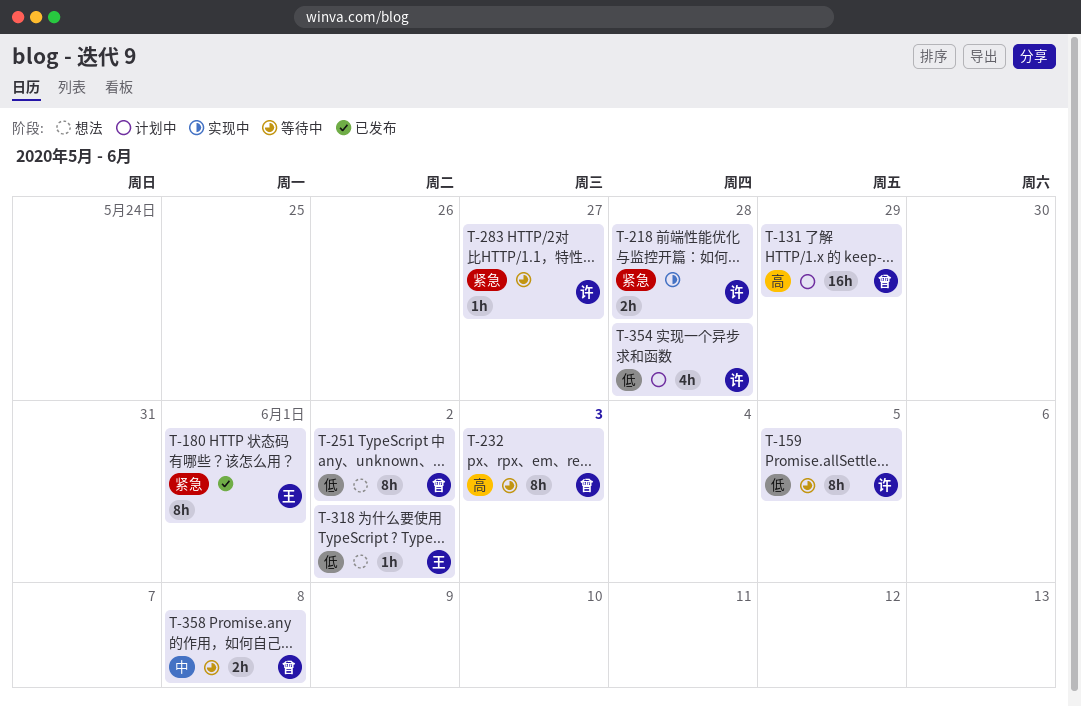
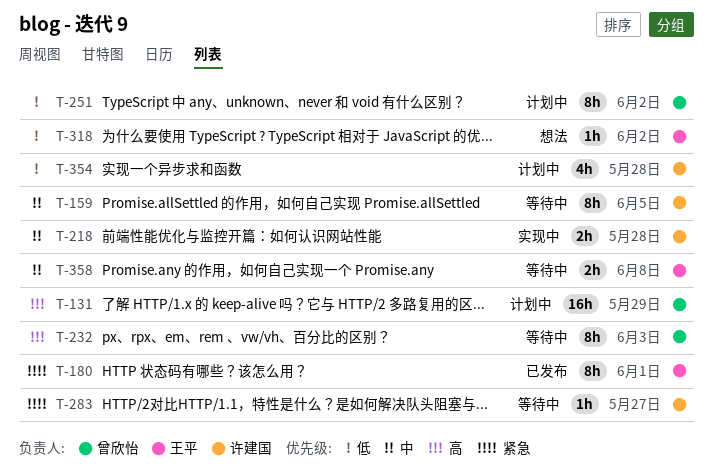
T-159, priority: 低 -> 中
T-218, priority: 紧急 -> 中
T-251, status: 想法 -> 计划中
T-358, owner: 曾欣怡 -> 王平

